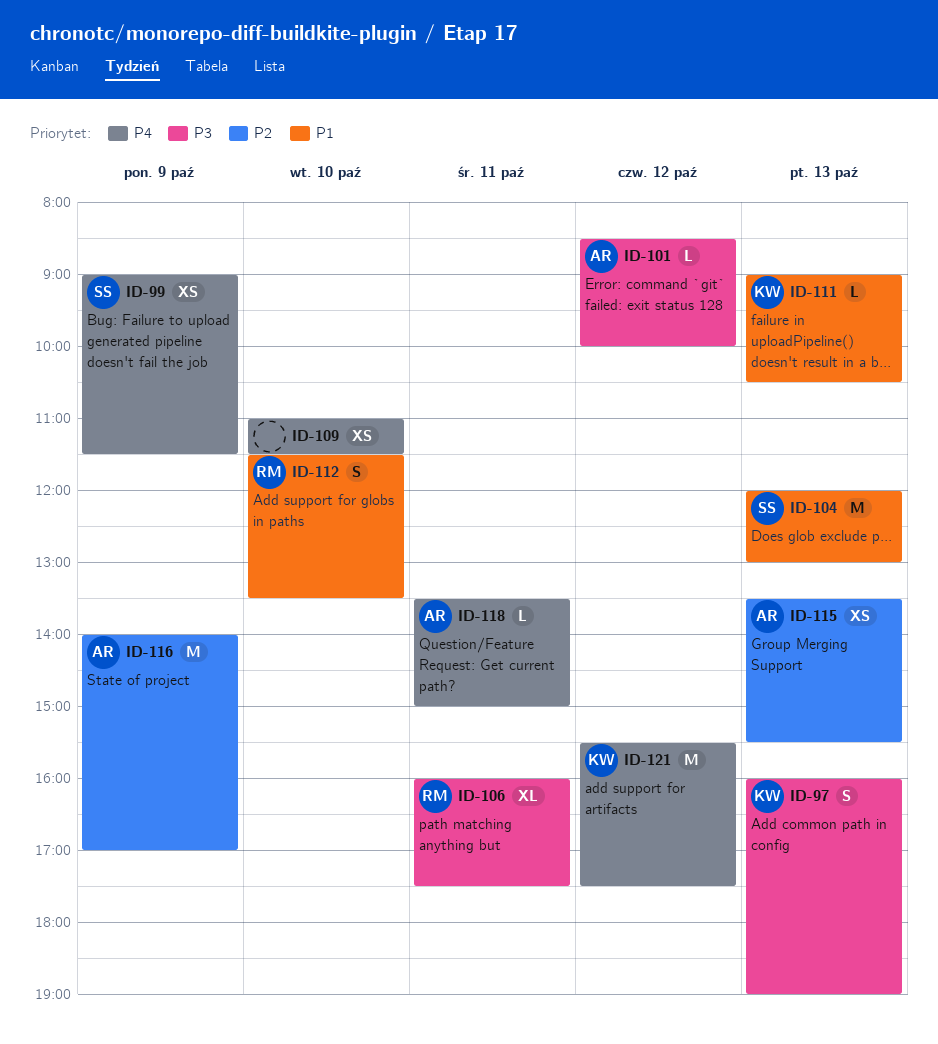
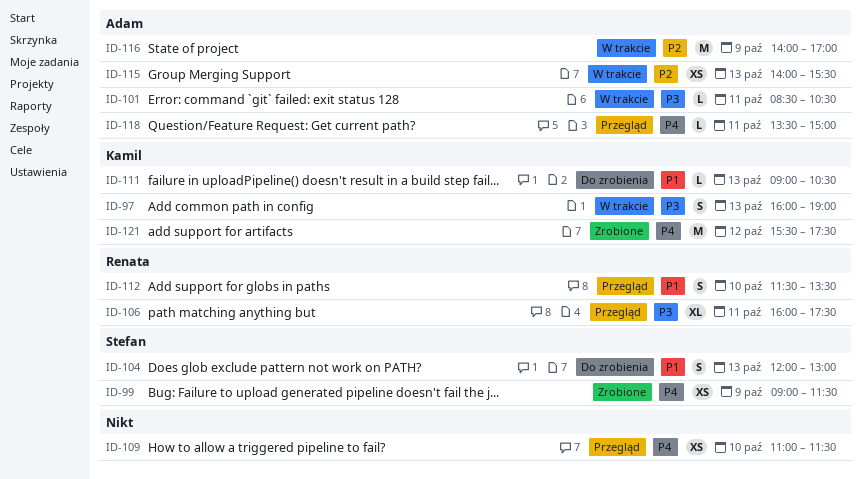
ID-101, day: Oct 12 -> Oct 11
ID-101, ends: 10:00 -> 10:30
ID-104, estimate: M -> S
ID-115, begins: 13:30 -> 14:00

